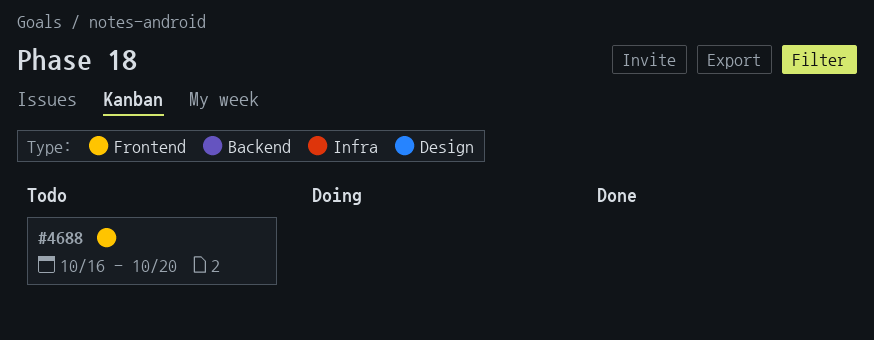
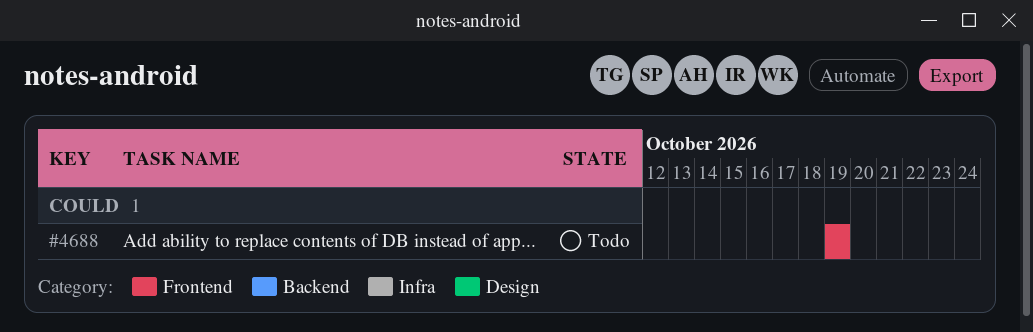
#4688, start: Oct 16 -> Oct 19
#4688, due: Oct 20 -> Oct 19

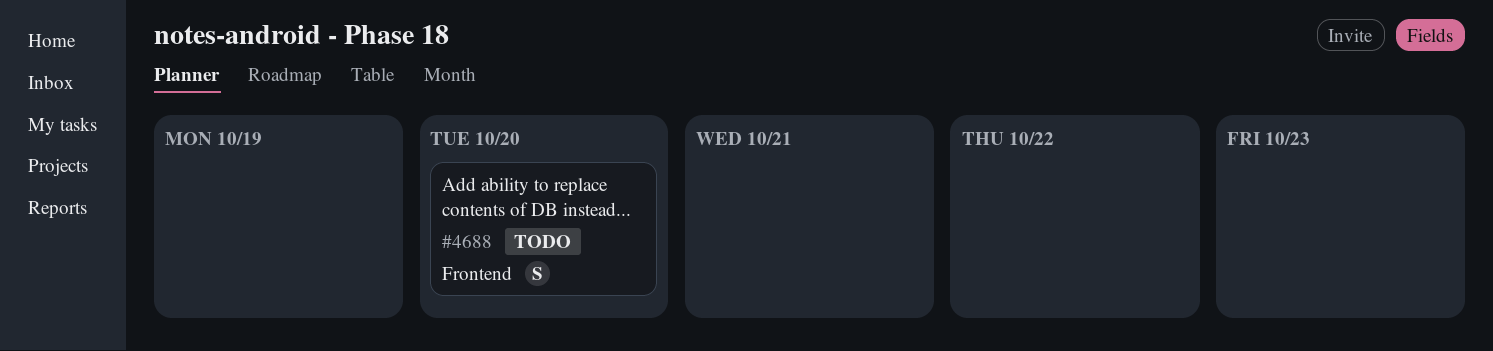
#4688, due: Oct 19 -> Oct 20

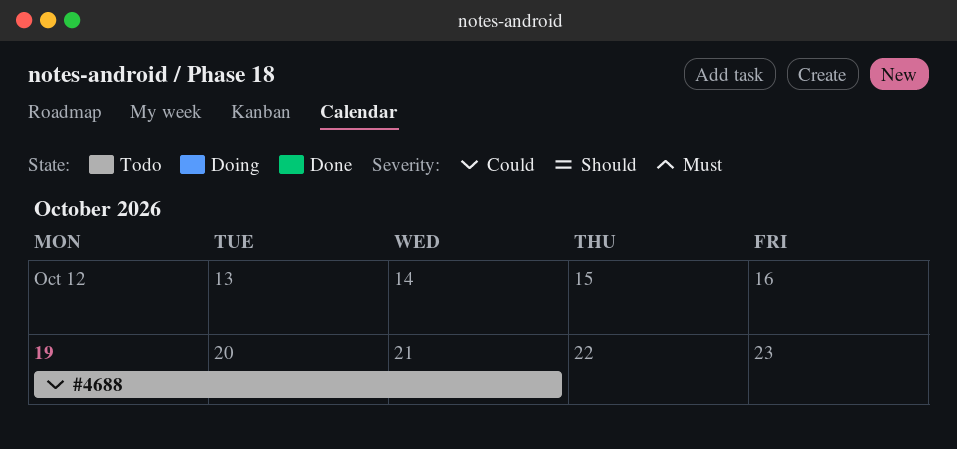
#4688, due: Oct 20 -> Oct 21

